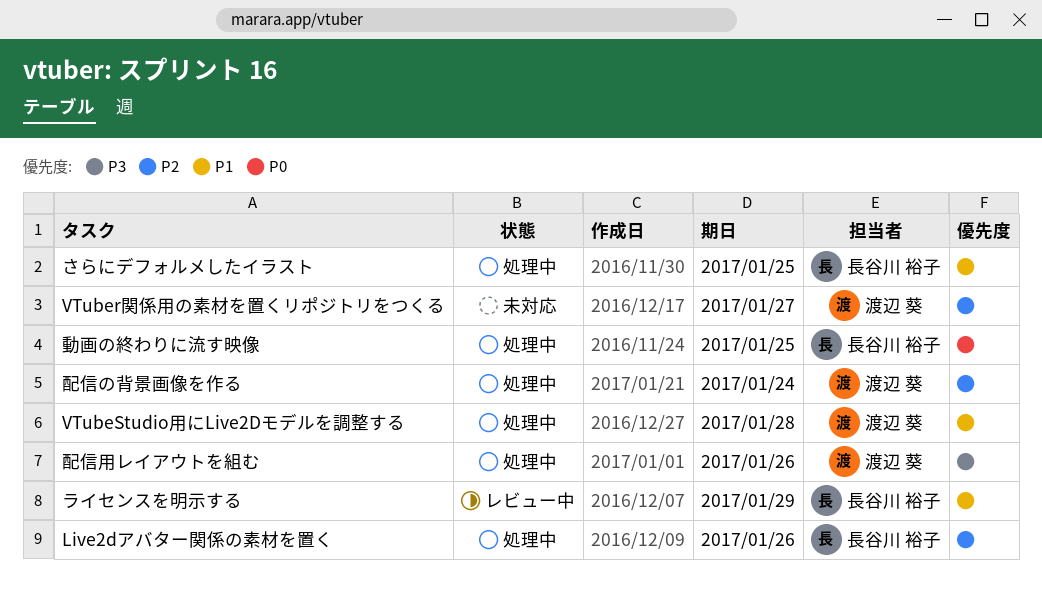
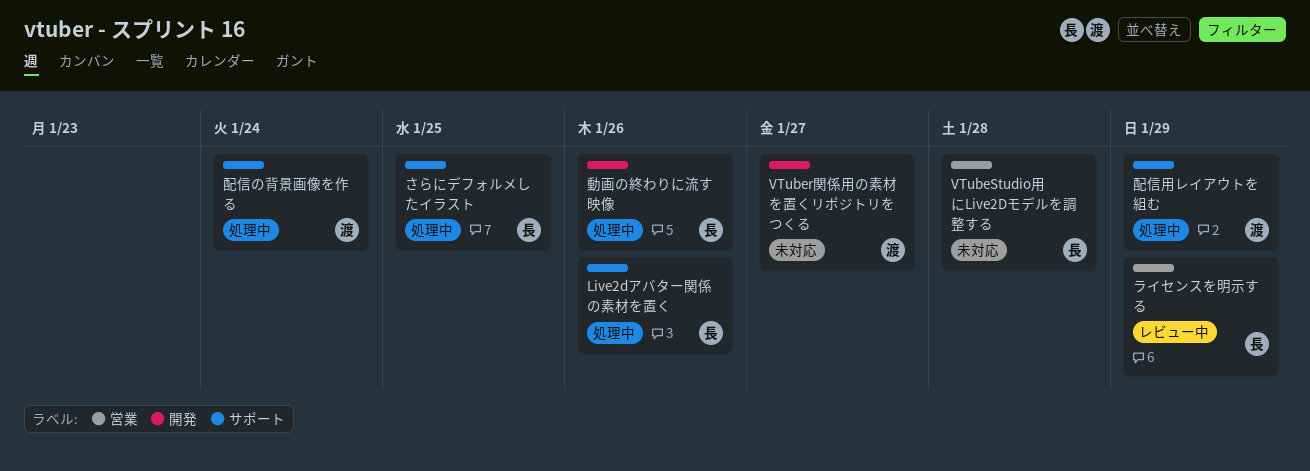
VTubeStudio用にLive2Dモデルを調整する, status: 処理中 -> 未対応
VTubeStudio用にLive2Dモデルを調整する, owner: 渡辺 葵 -> 長谷川 裕子
動画の終わりに流す映像, due: Jan 25 -> Jan 26
配信用レイアウトを組む, due: Jan 26 -> Jan 29

